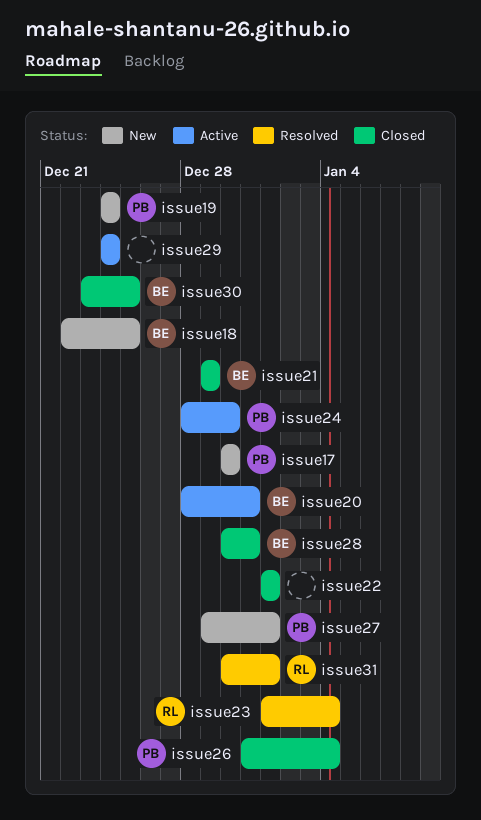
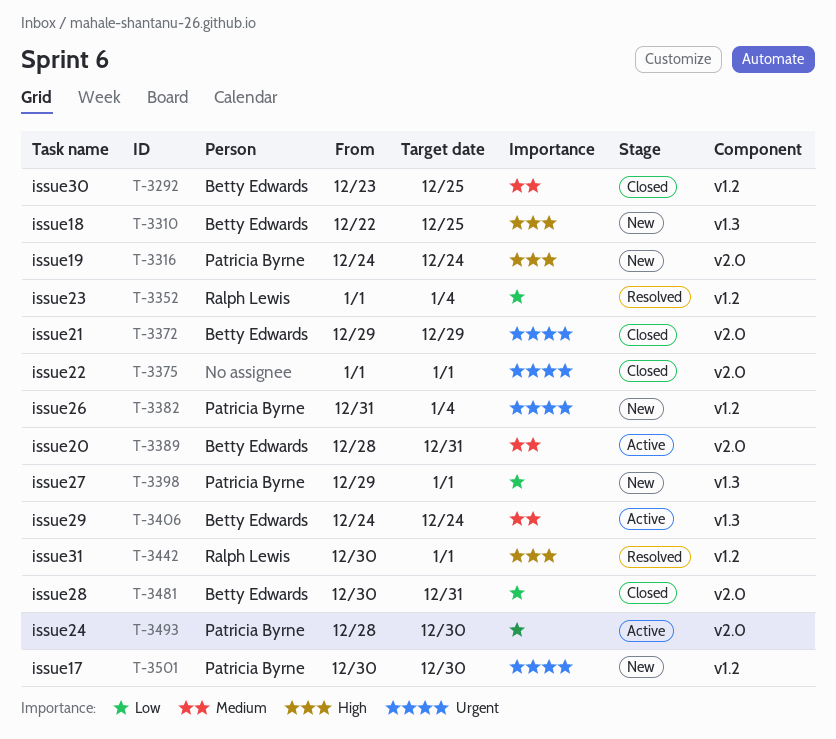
issue26, status: Closed -> New
issue29, owner: none -> Betty Edwards

